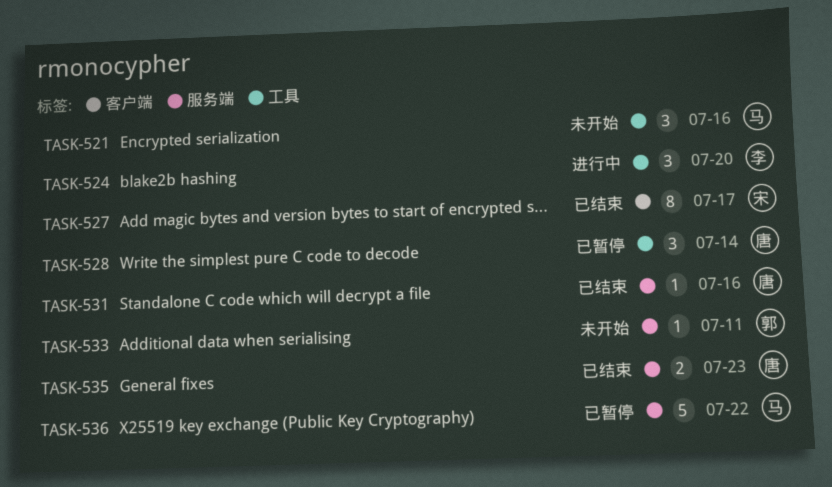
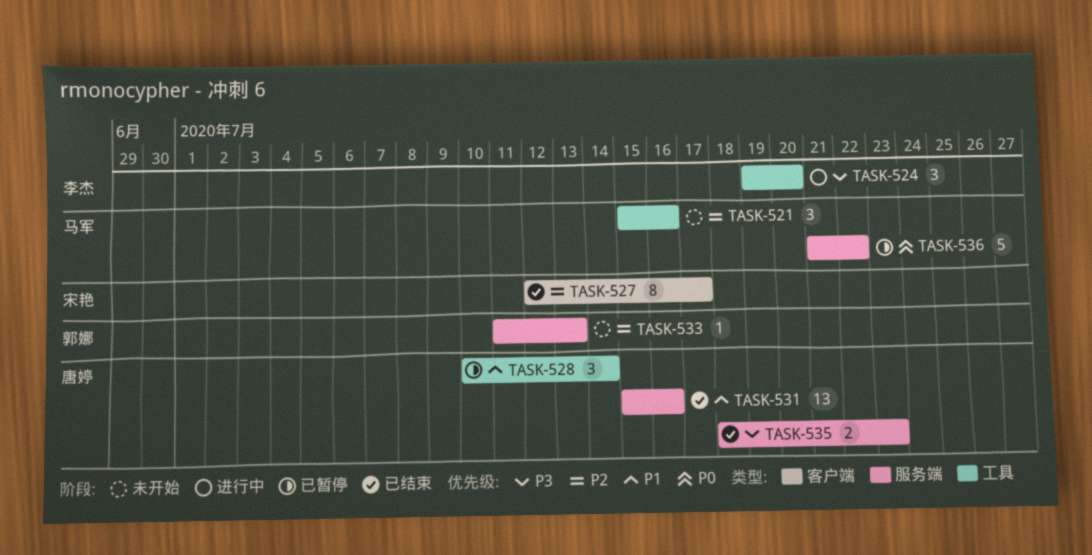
TASK-531, estimate: 1 -> 13
TASK-533, due: Jul 11 -> Jul 13

